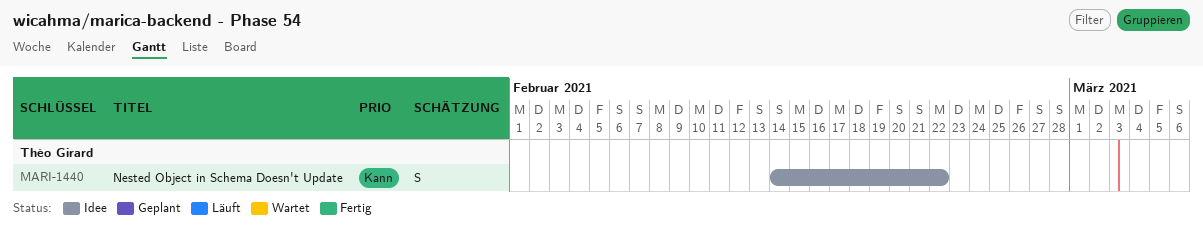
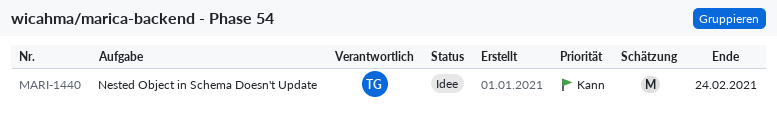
MARI-1440, estimate: S -> M
MARI-1440, due: Feb 22 -> Feb 24

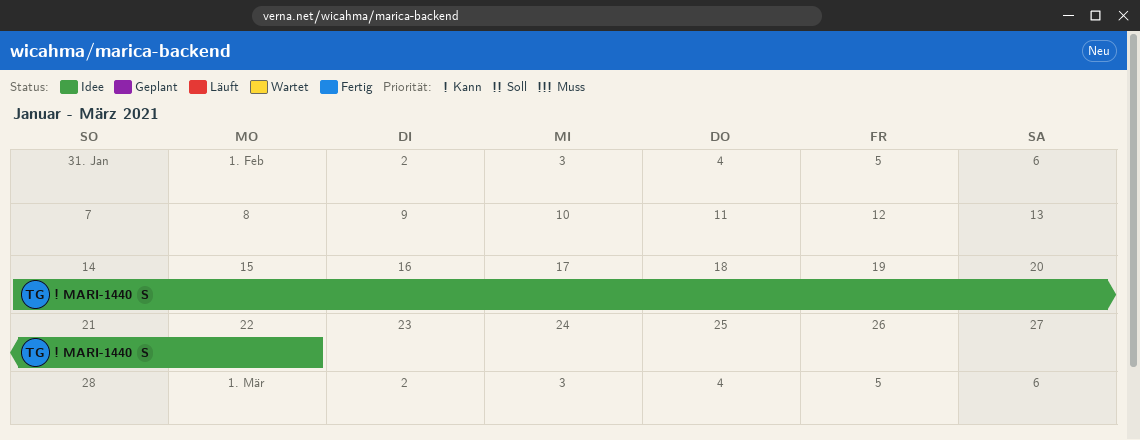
MARI-1440, estimate: M -> S
MARI-1440, due: Feb 24 -> Feb 22

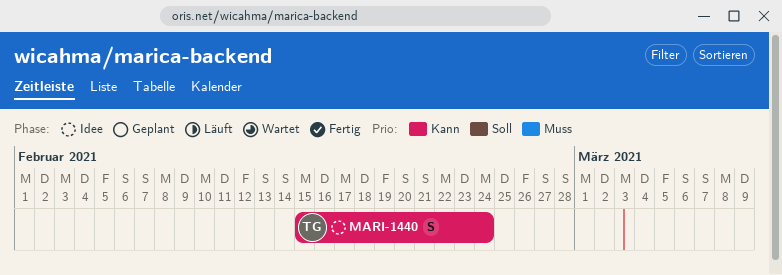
MARI-1440, start: Feb 14 -> Feb 15
MARI-1440, due: Feb 22 -> Feb 24

